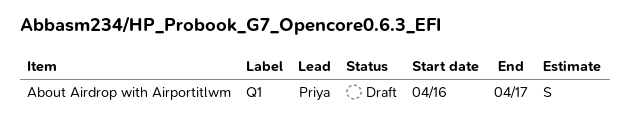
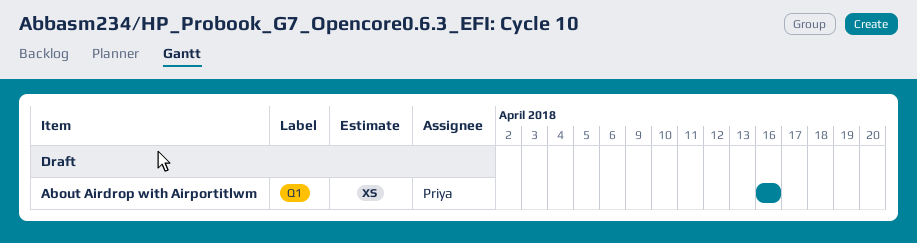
About Airdrop with Airportitlwm, estimate: S -> XS
About Airdrop with Airportitlwm, due: Apr 17 -> Apr 16

